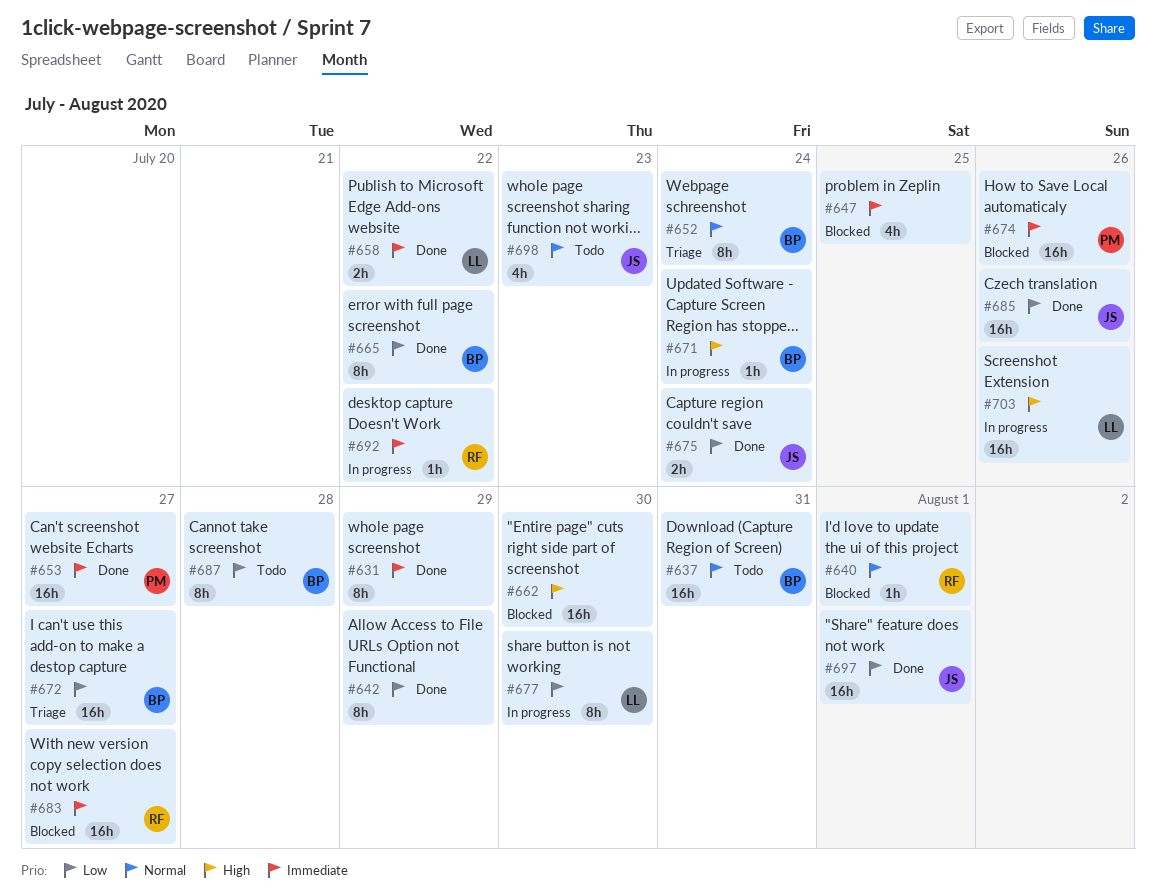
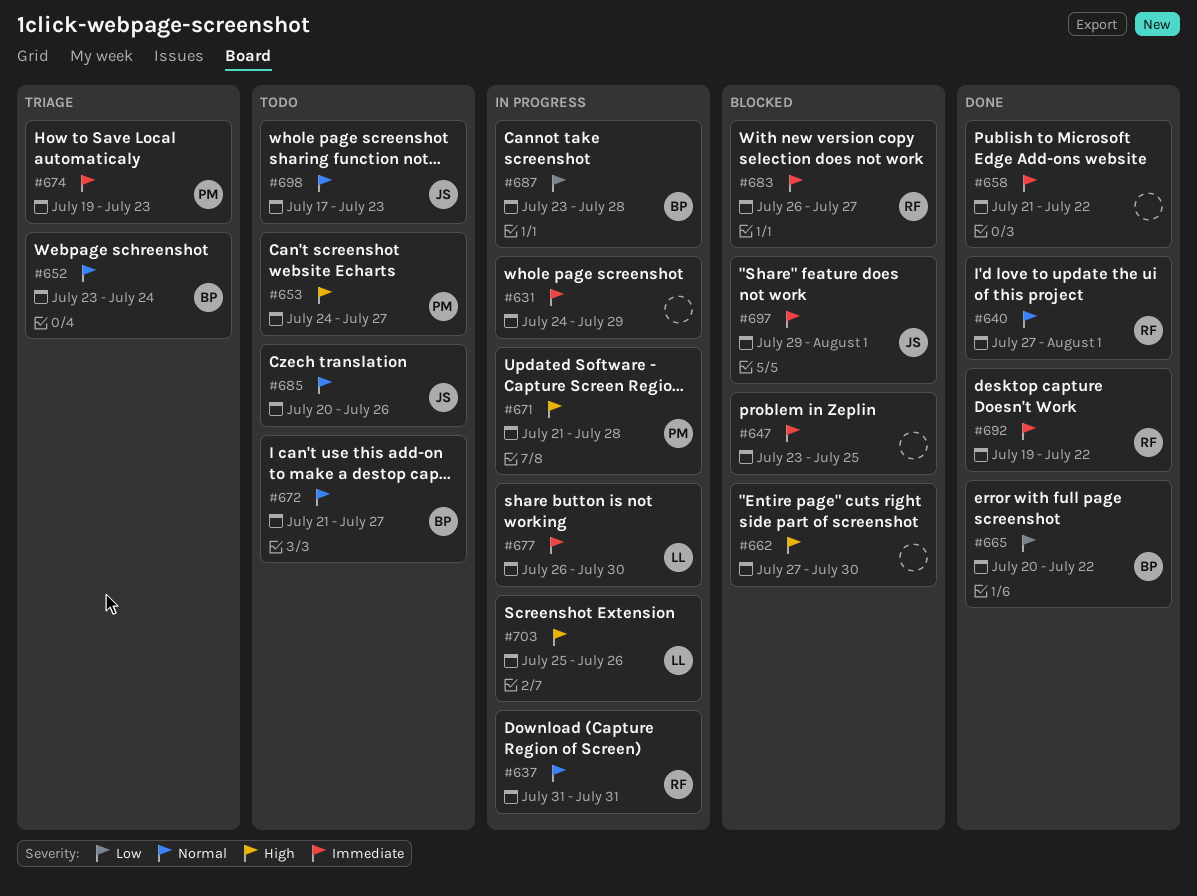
#631, status: Done -> In progress
#637, status: Todo -> In progress
#637, owner: BP -> RF
#640, status: Blocked -> Done
#642: present -> none
#653, status: Done -> Todo
#653, priority: Immediate -> High
#658, owner: LL -> none
#671, owner: BP -> PM
#671, due: Jul 24 -> Jul 28
#672, status: Triage -> Todo
#672, priority: Low -> Normal
#674, status: Blocked -> Triage
#674, due: Jul 26 -> Jul 23
#675: present -> none
#677, priority: Low -> Immediate
#685, status: Done -> Todo
#685, priority: Low -> Normal
#687, status: Todo -> In progress
#692, status: In progress -> Done
#697, status: Done -> Blocked
#697, priority: Low -> Immediate

